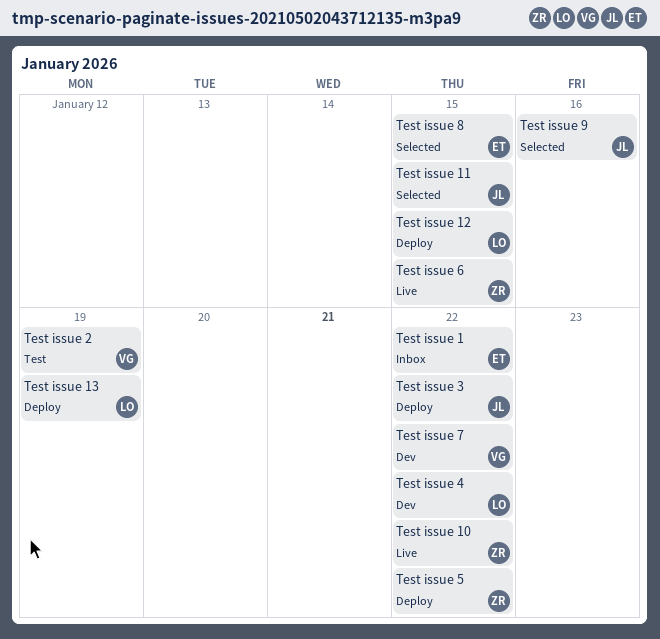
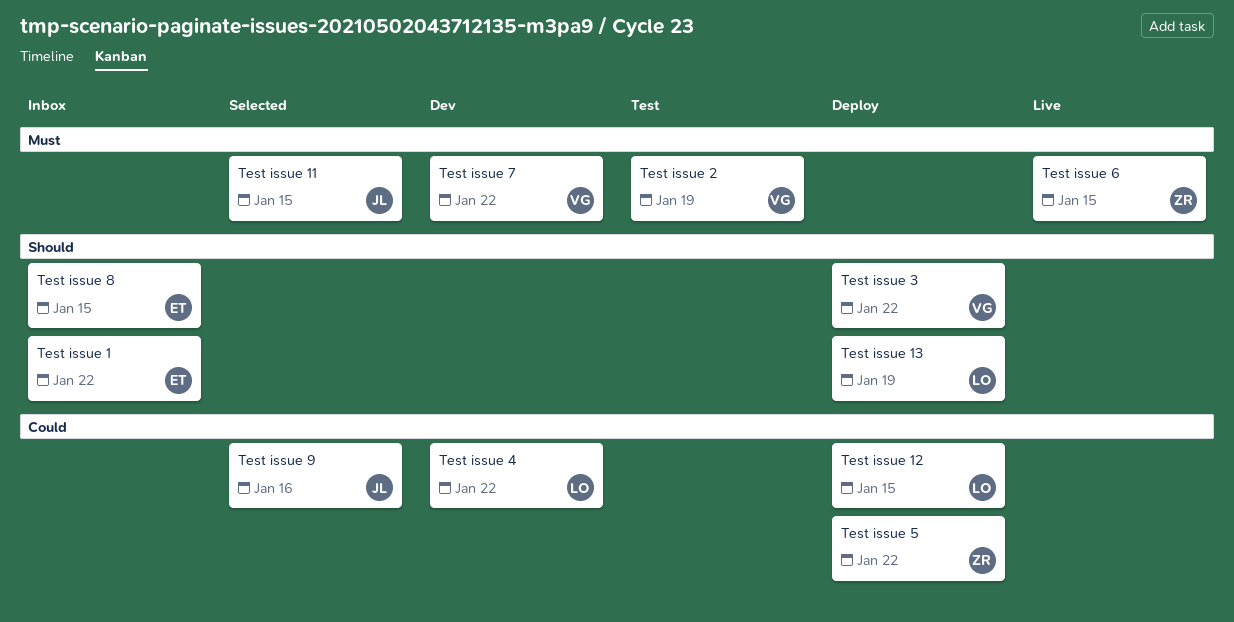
Test issue 10: present -> none
Test issue 3, owner: JL -> VG
Test issue 8, status: Selected -> Inbox

